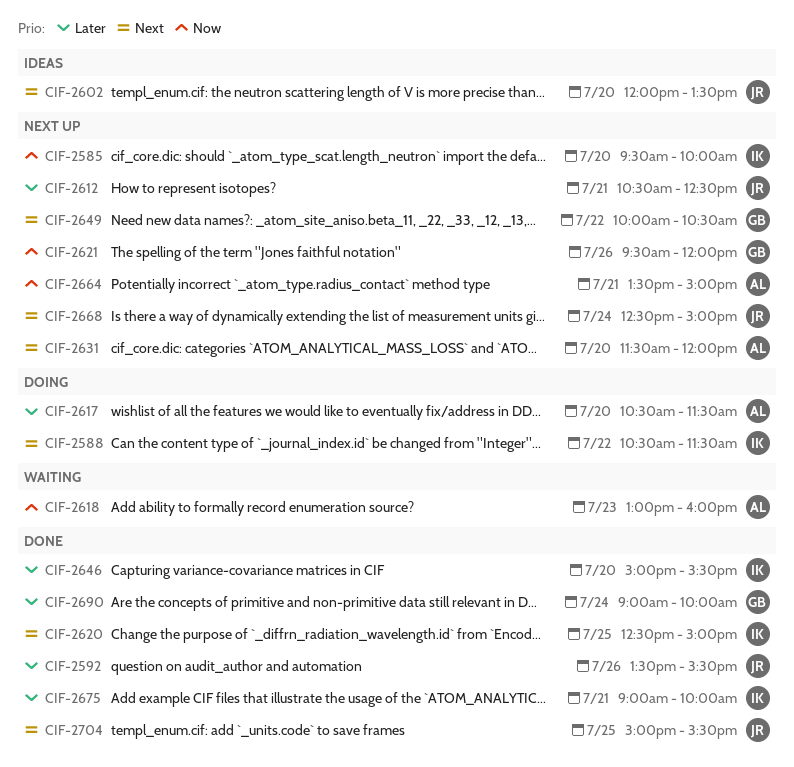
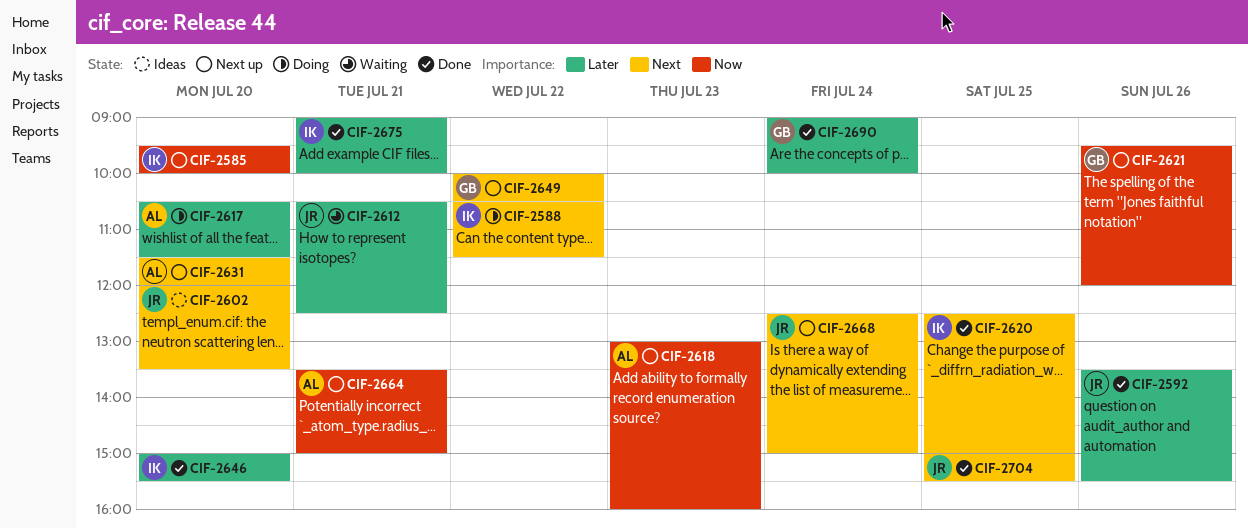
CIF-2612, status: Next up -> Waiting
CIF-2618, status: Waiting -> Next up

